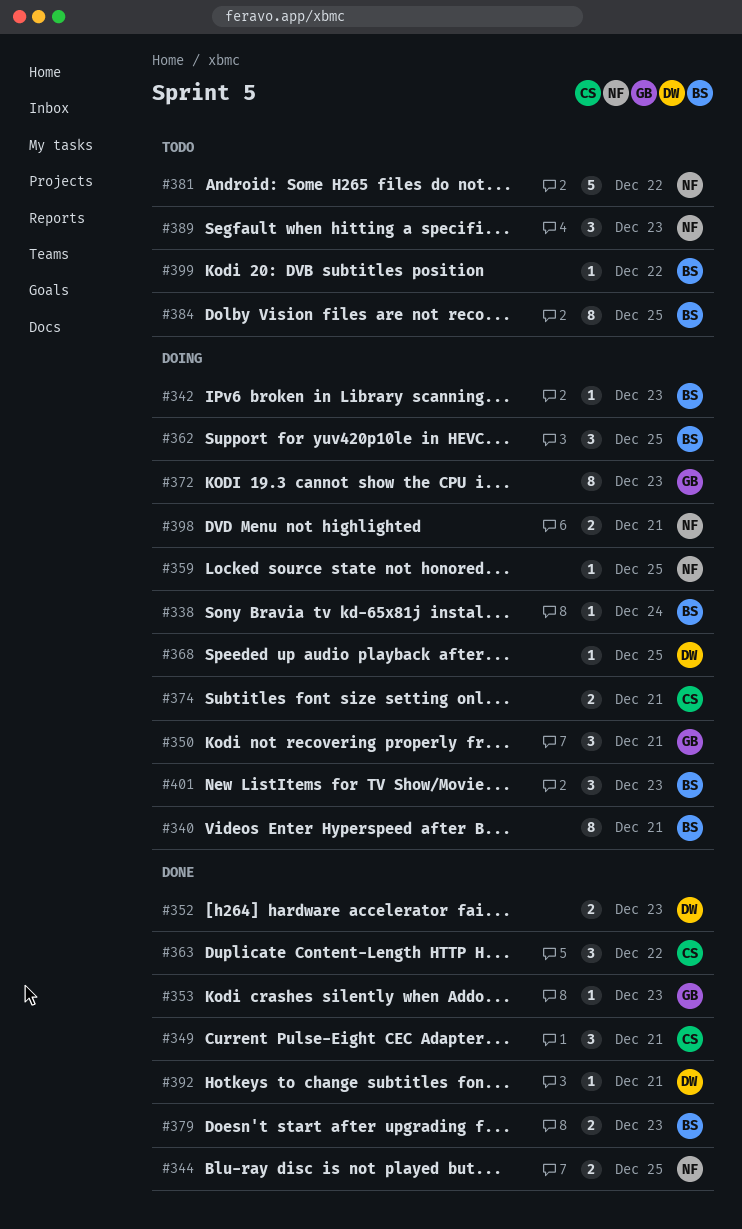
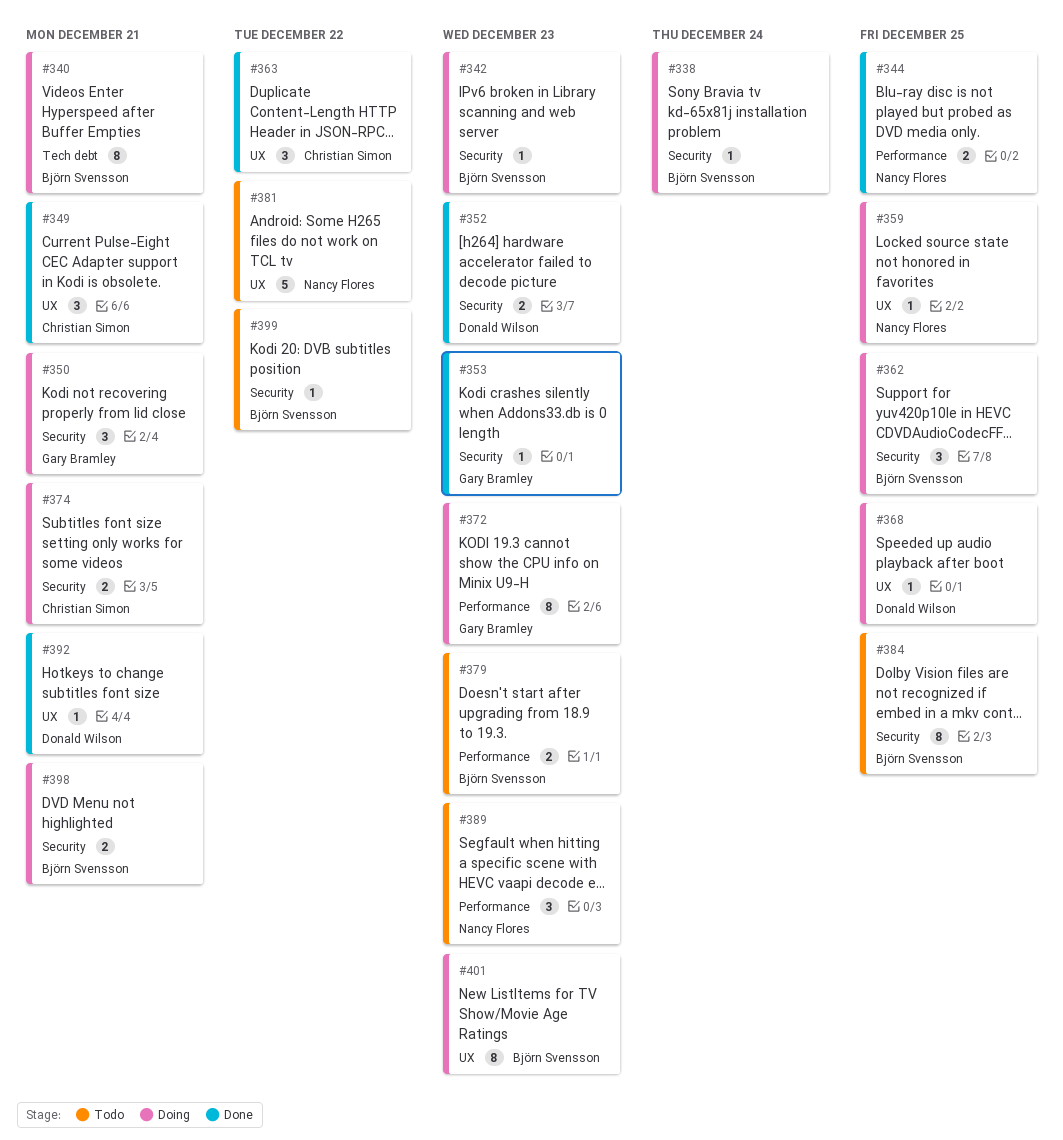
#379, status: Done -> Todo
#398, owner: Nancy Flores -> Björn Svensson
#401, estimate: 3 -> 8

